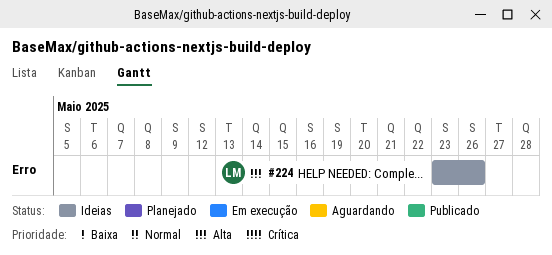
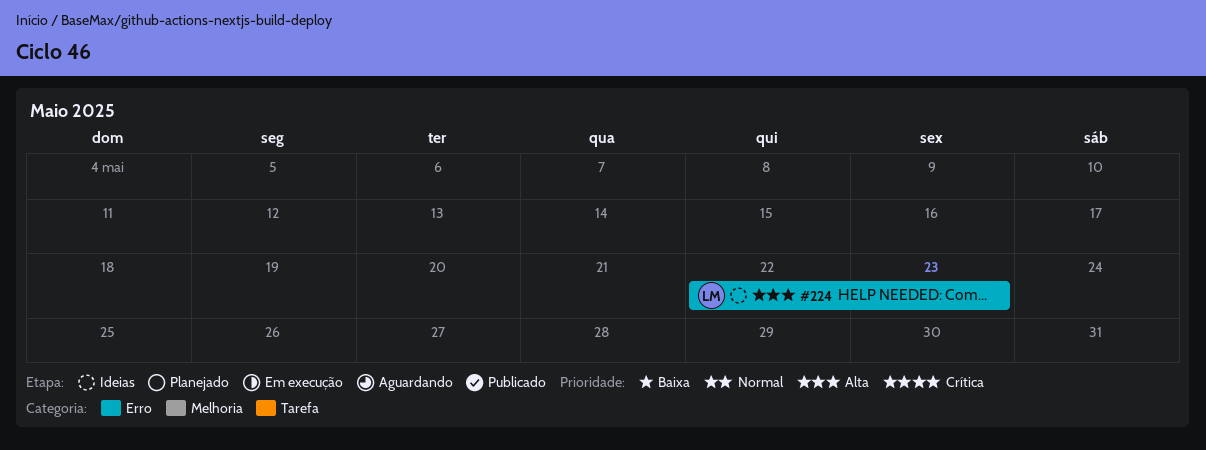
#224, start: May 23 -> May 22
#224, due: May 26 -> May 23

